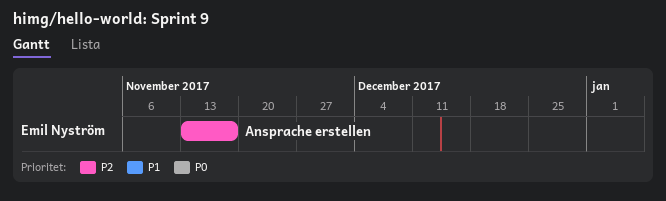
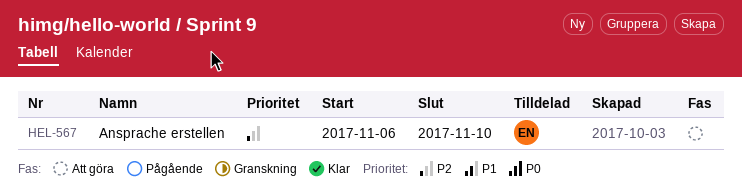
Ansprache erstellen, start: Nov 13 -> Nov 6
Ansprache erstellen, due: Nov 17 -> Nov 10

